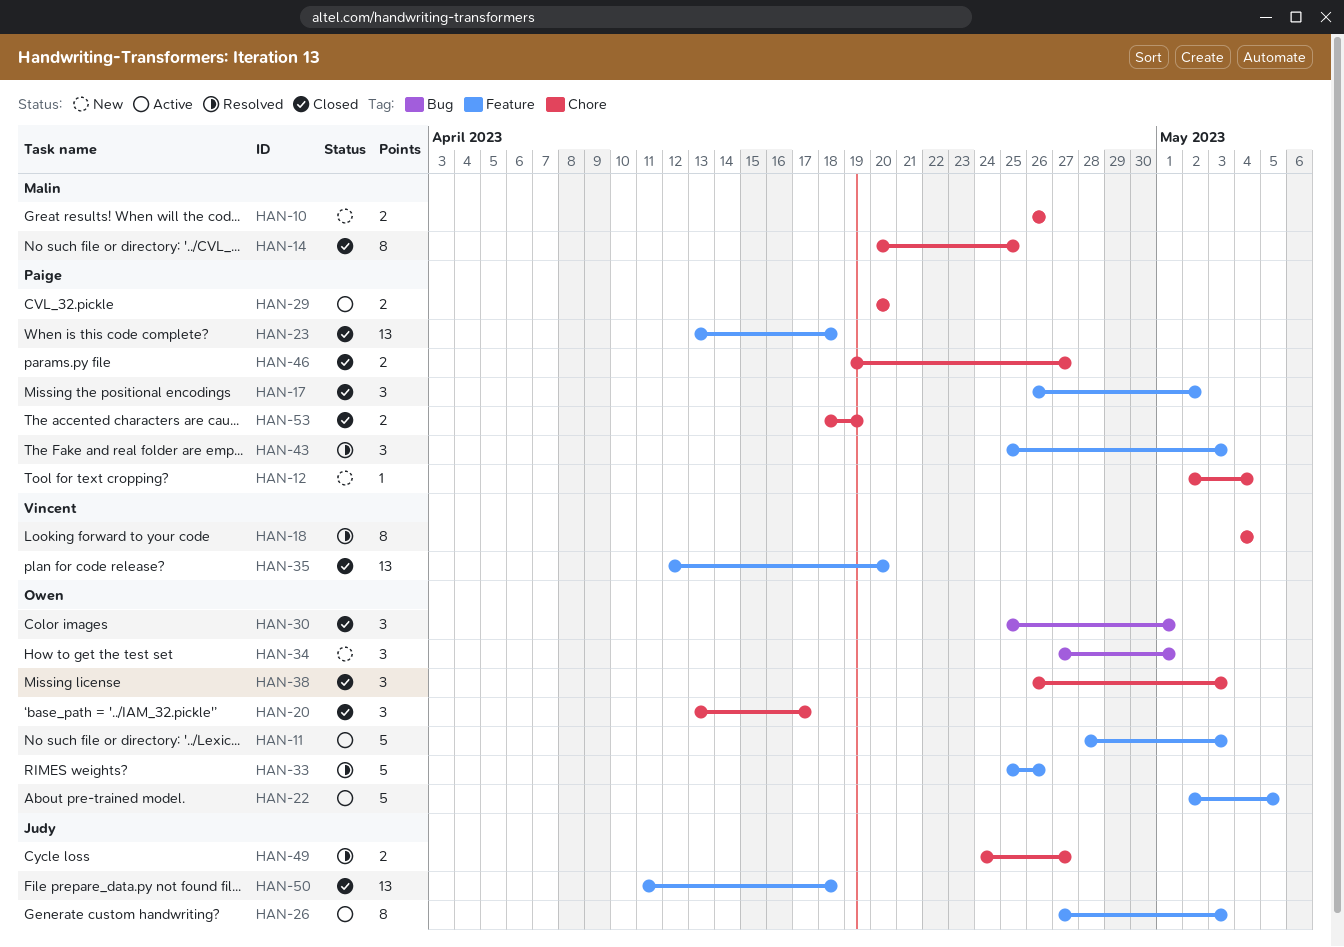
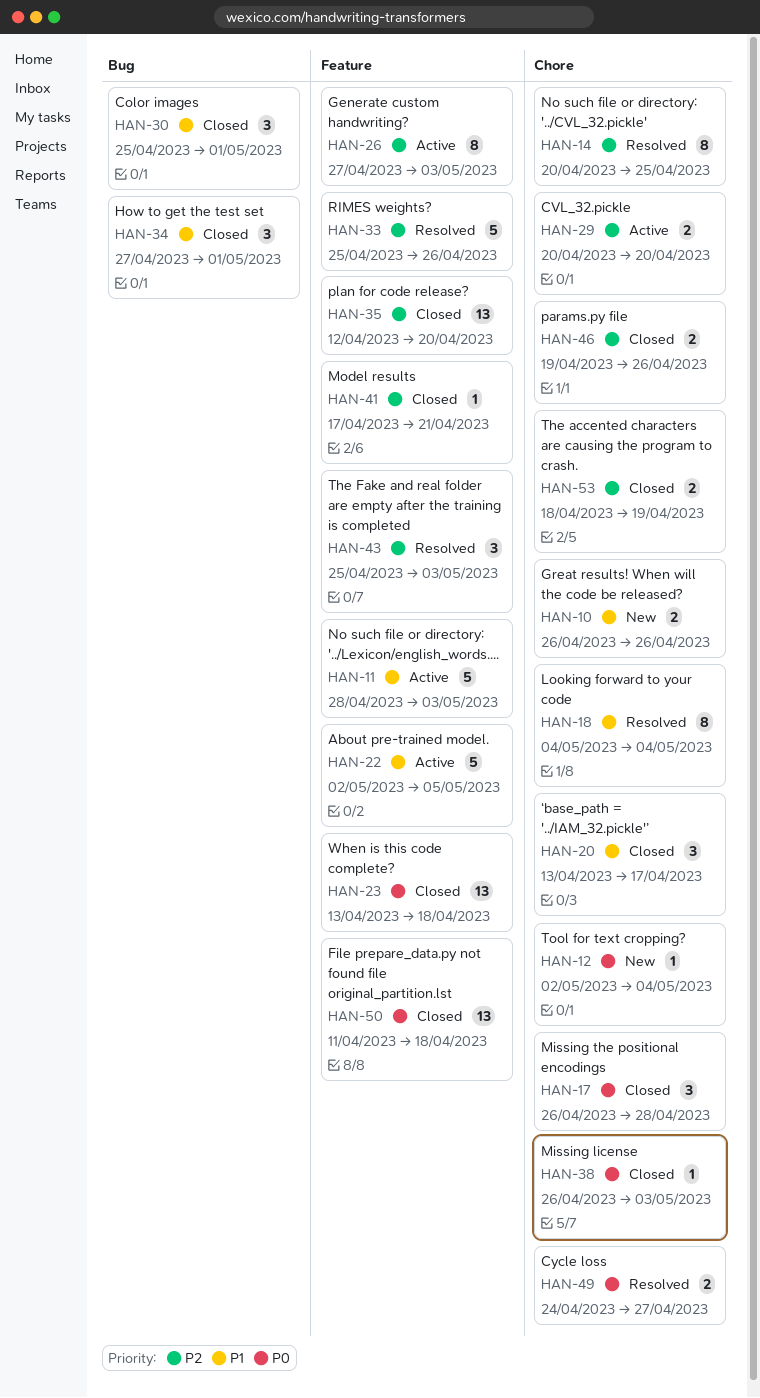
HAN-14, status: Closed -> Resolved
HAN-17, label: Feature -> Chore
HAN-17, due: May 2 -> Apr 28
HAN-34, status: New -> Closed
HAN-38, estimate: 3 -> 1
HAN-41: none -> present
HAN-46, due: Apr 27 -> Apr 26

